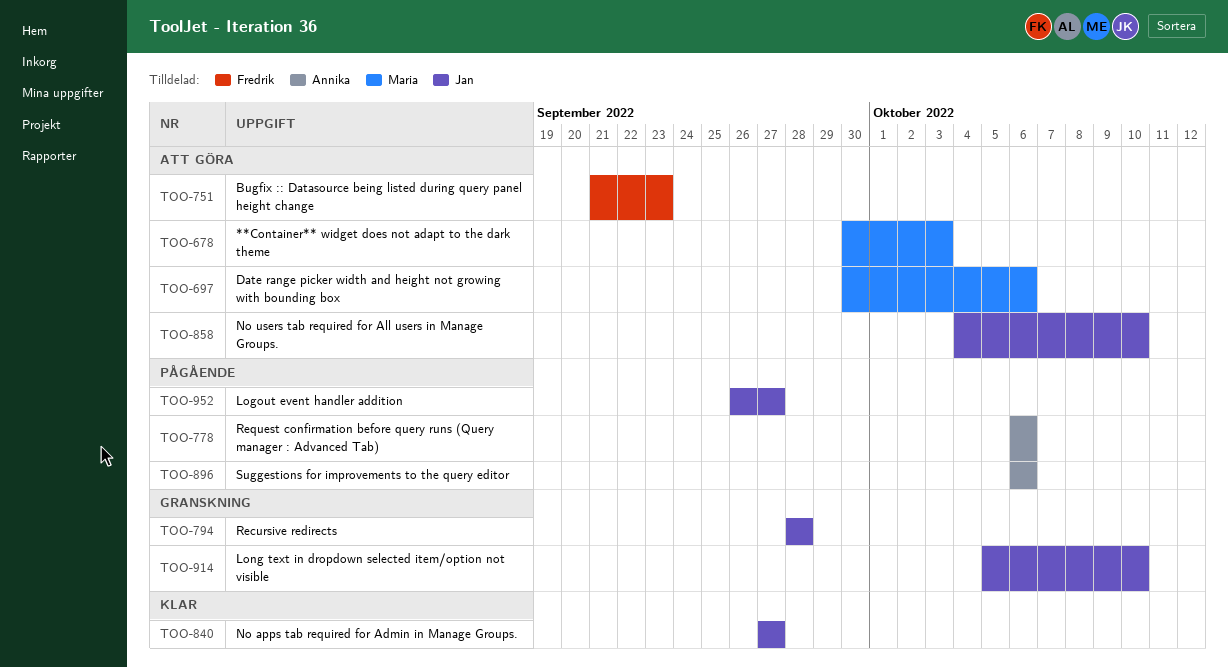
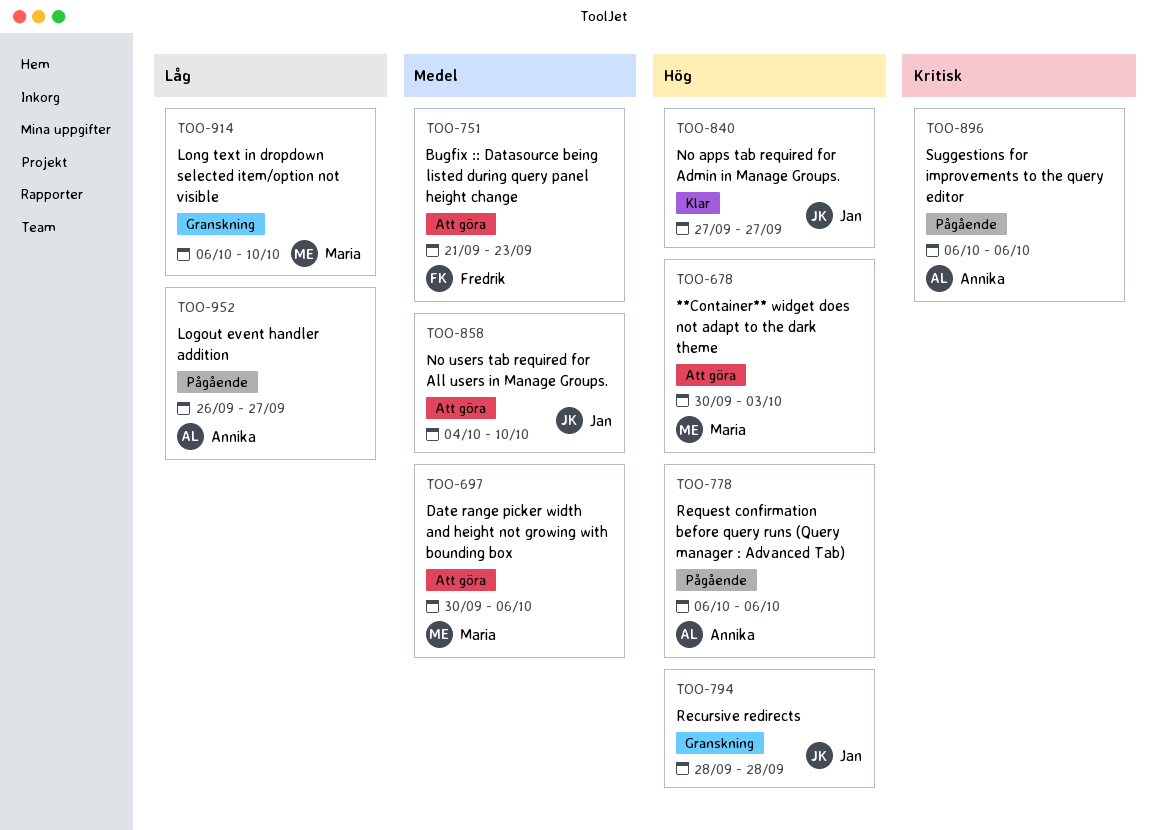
TOO-914, owner: Jan -> Maria
TOO-914, start: Oct 5 -> Oct 6
TOO-952, owner: Jan -> Annika

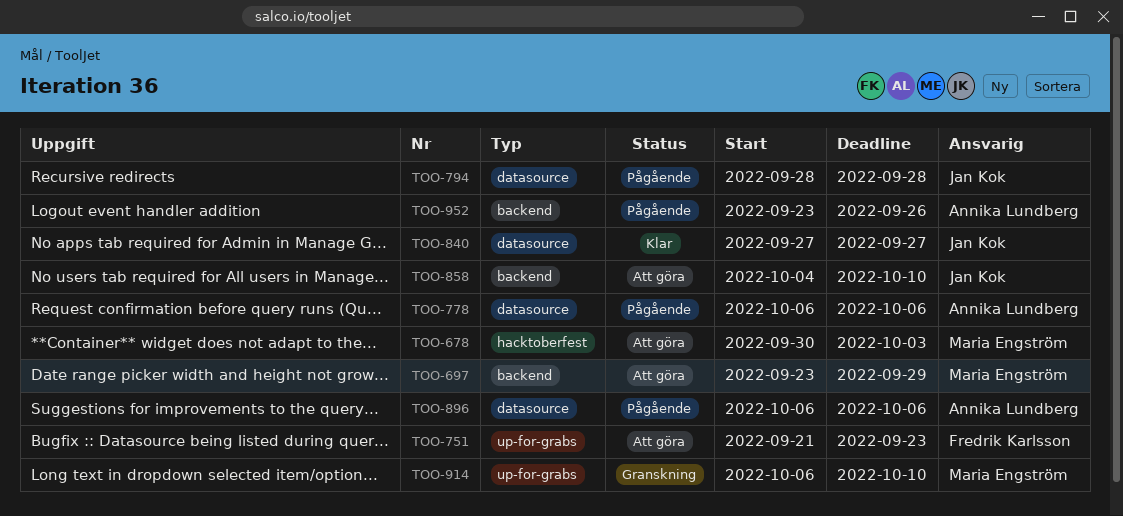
TOO-697, start: Sep 30 -> Sep 23
TOO-697, due: Oct 6 -> Sep 29
TOO-794, status: Granskning -> Pågående
TOO-952, start: Sep 26 -> Sep 23
TOO-952, due: Sep 27 -> Sep 26

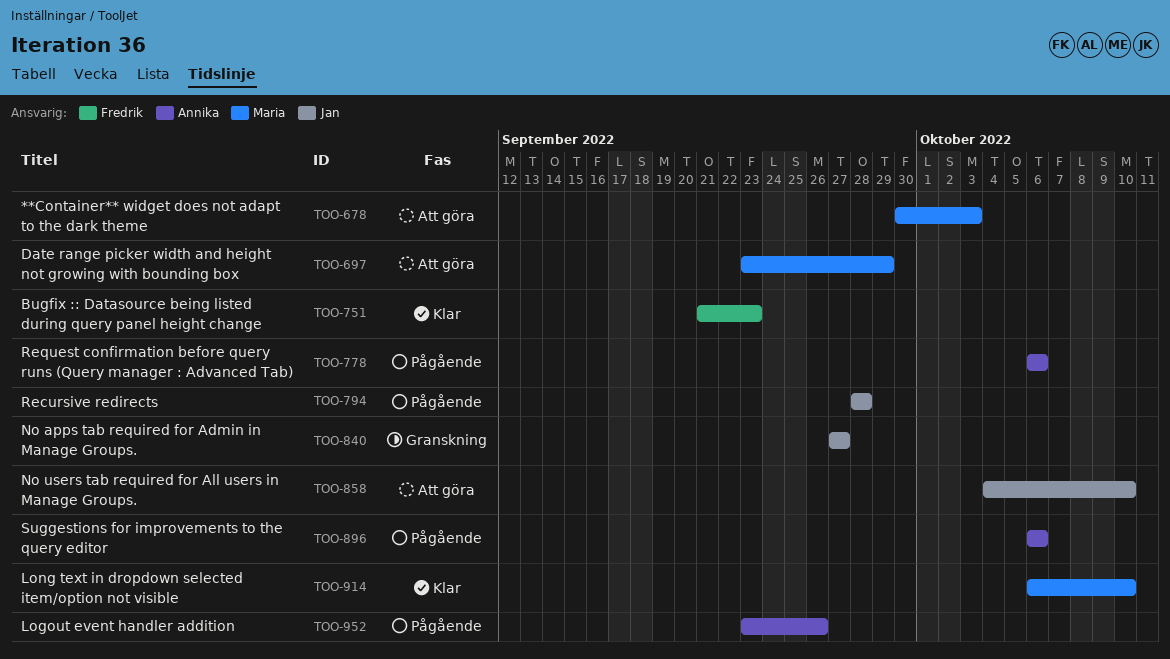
TOO-751, status: Att göra -> Klar
TOO-840, status: Klar -> Granskning
TOO-914, status: Granskning -> Klar

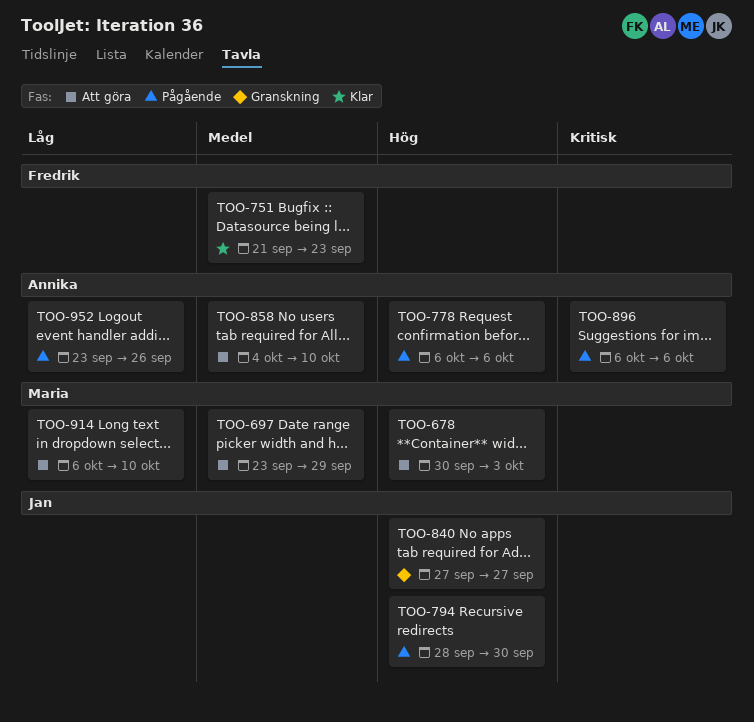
TOO-794, due: Sep 28 -> Sep 30
TOO-858, owner: Jan -> Annika
TOO-914, status: Klar -> Att göra

